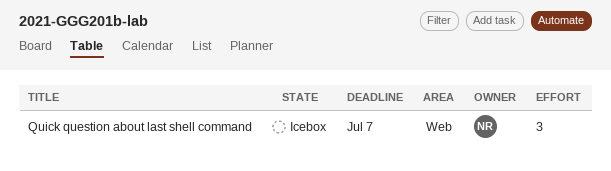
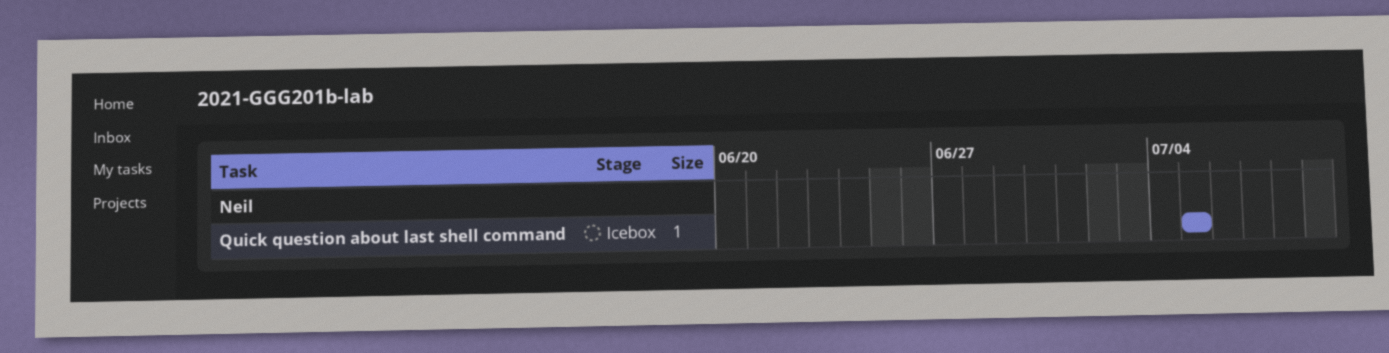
Quick question about last shell command, estimate: 3 -> 1
Quick question about last shell command, due: Jul 7 -> Jul 5

